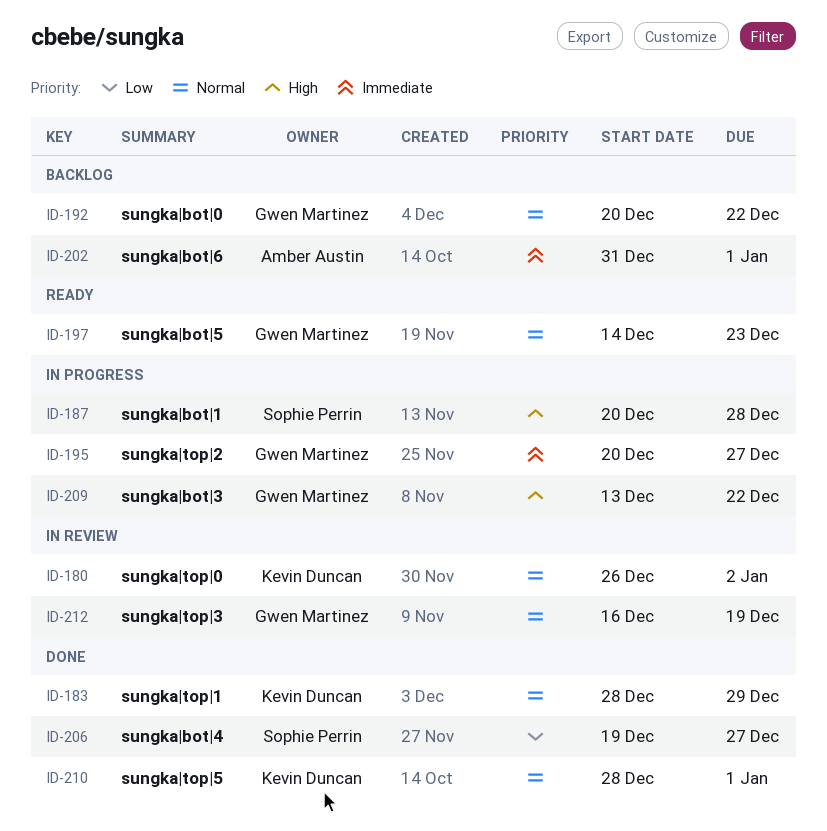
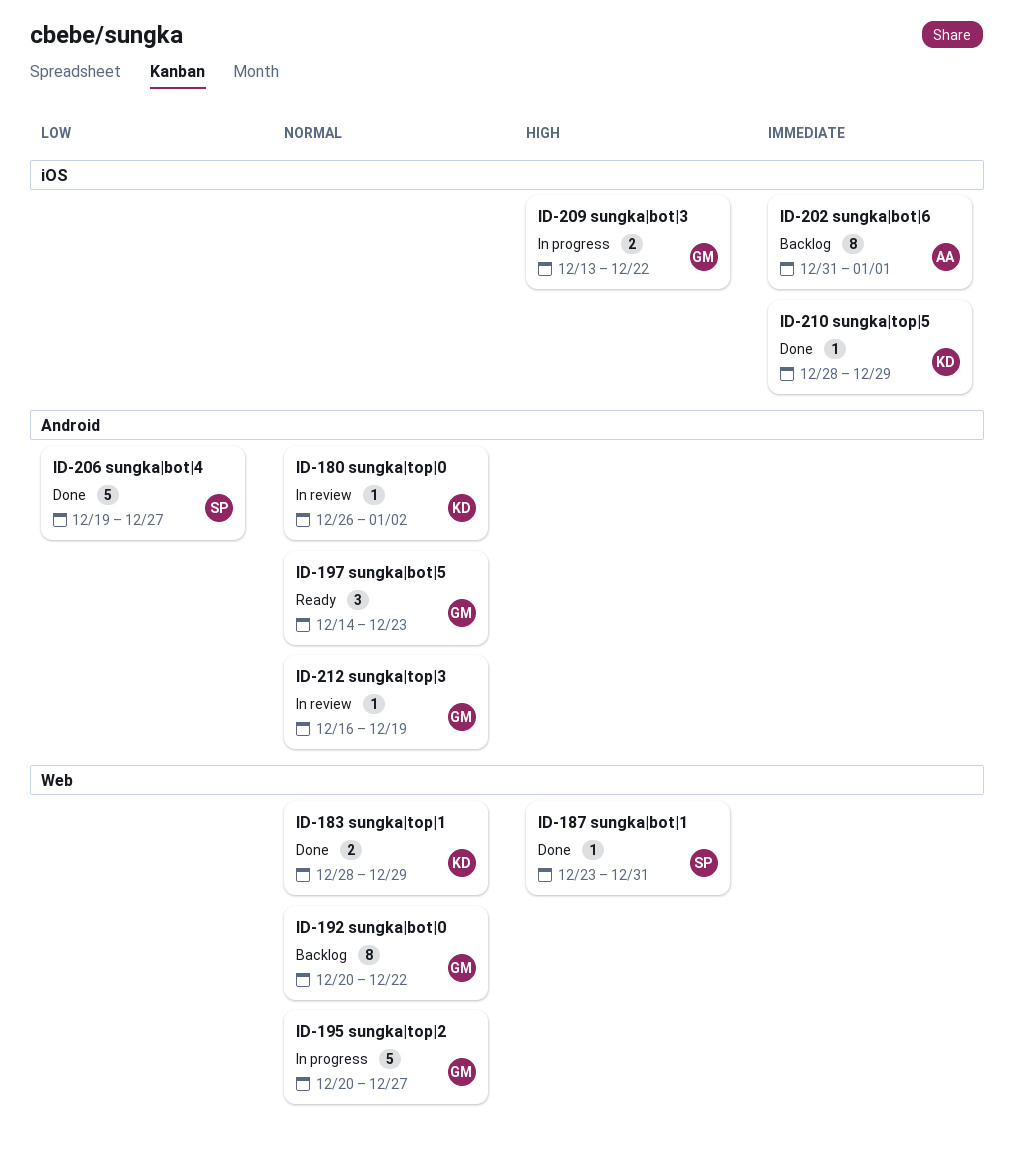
ID-187, status: In progress -> Done
ID-187, start: Dec 20 -> Dec 23
ID-187, due: Dec 28 -> Dec 31
ID-195, priority: Immediate -> Normal
ID-210, priority: Normal -> Immediate
ID-210, due: Jan 1 -> Dec 29

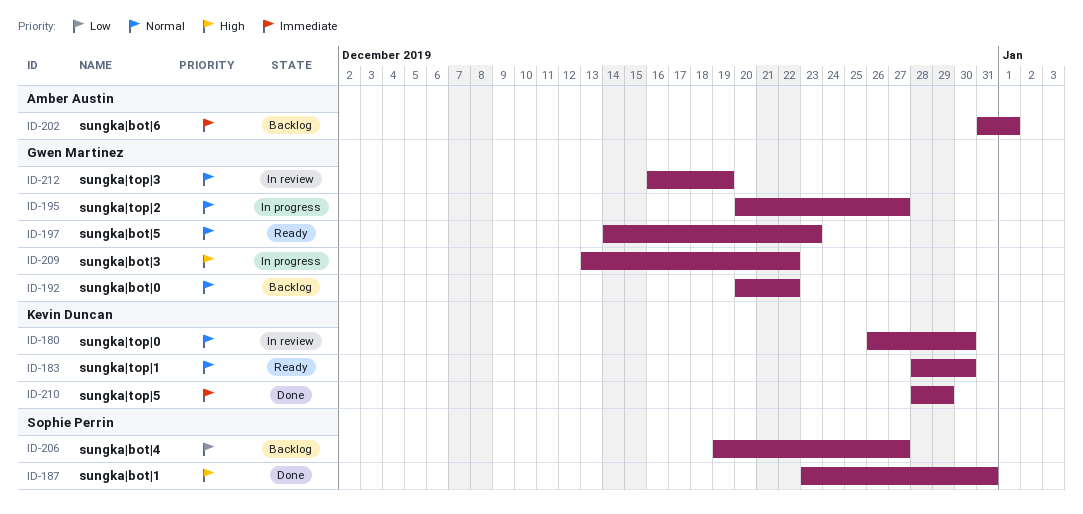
ID-180, due: Jan 2 -> Dec 30
ID-183, status: Done -> Ready
ID-183, due: Dec 29 -> Dec 30
ID-206, status: Done -> Backlog

